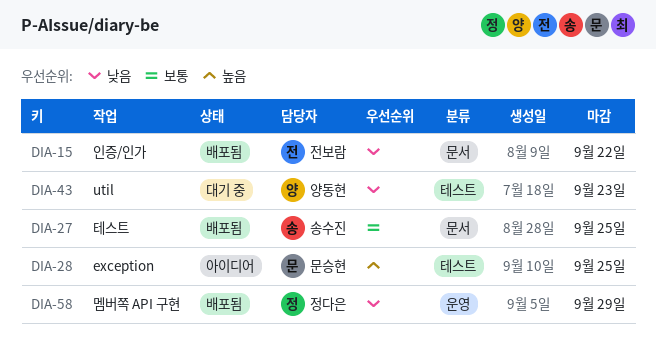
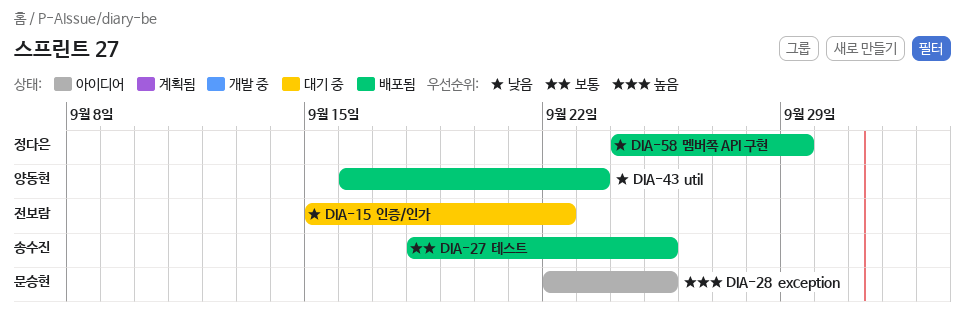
DIA-15, status: 배포됨 -> 대기 중
DIA-43, status: 대기 중 -> 배포됨

